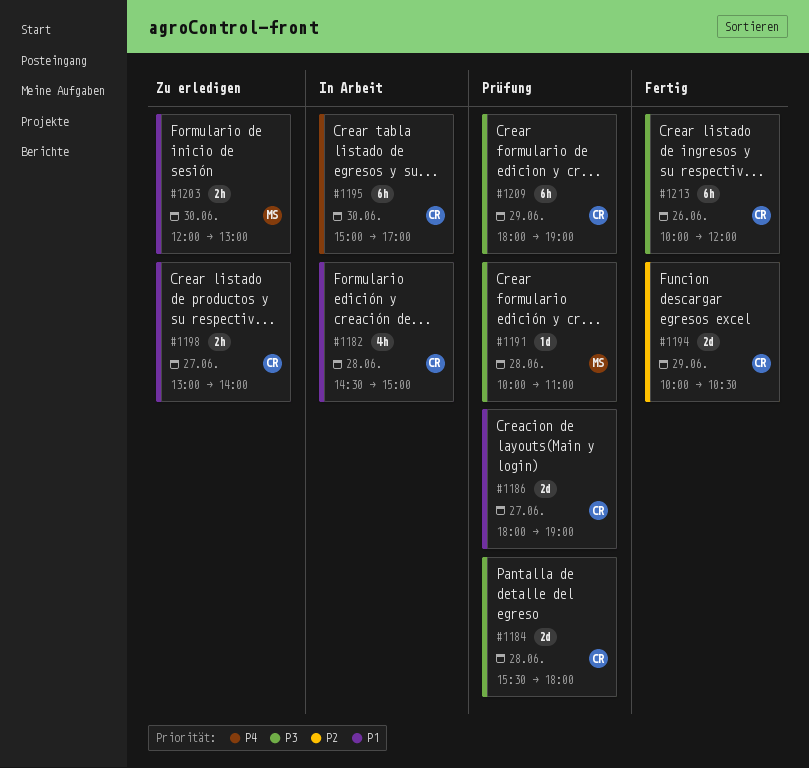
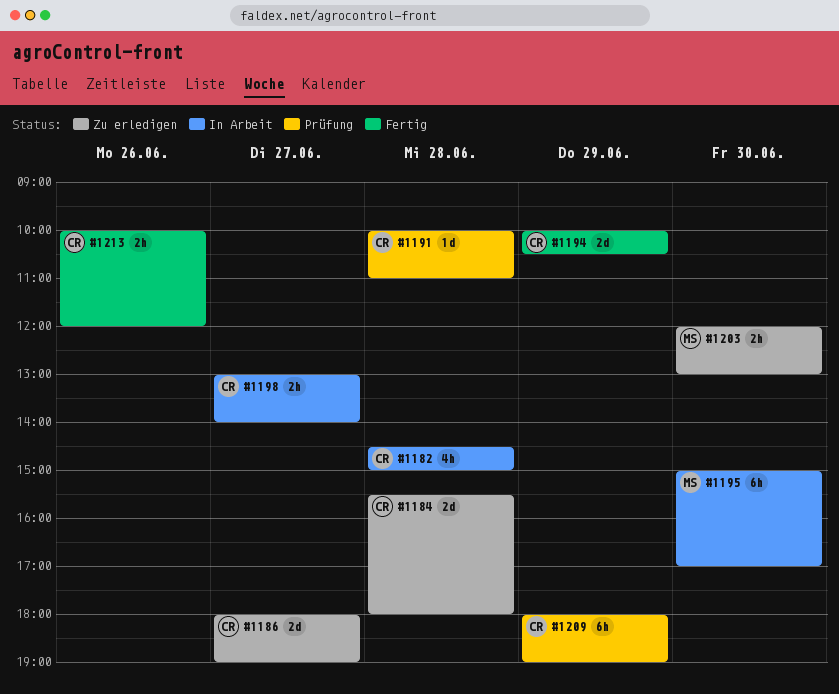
#1184, status: Prüfung -> Zu erledigen
#1186, status: Prüfung -> Zu erledigen
#1191, owner: MS -> CR
#1195, owner: CR -> MS
#1198, status: Zu erledigen -> In Arbeit
#1213, estimate: 6h -> 2h

